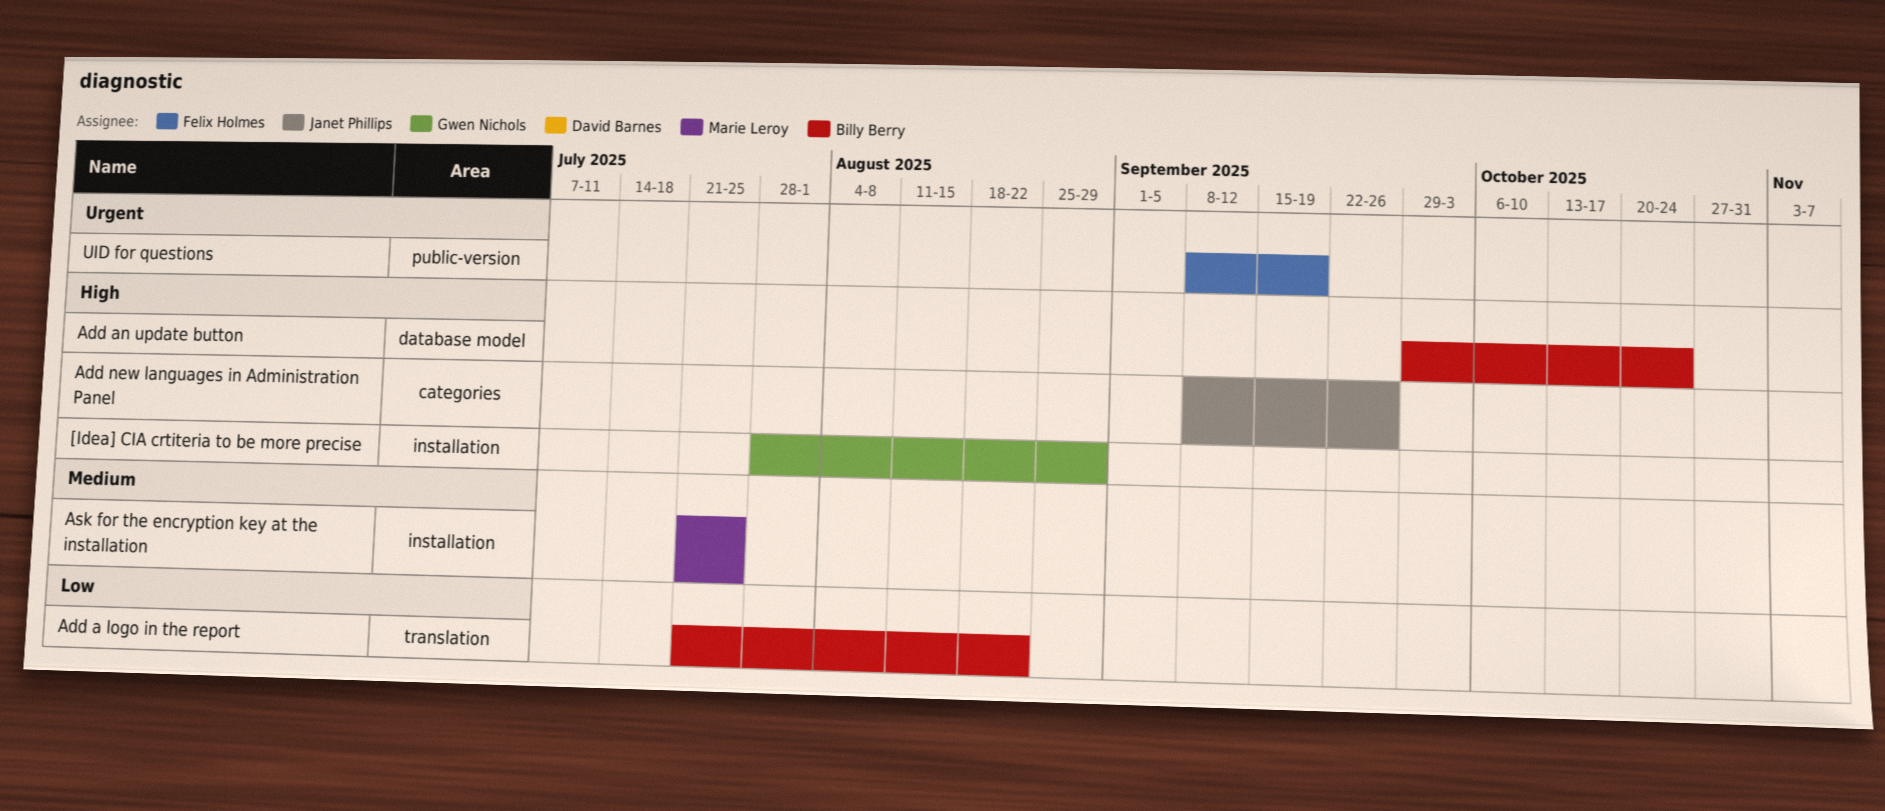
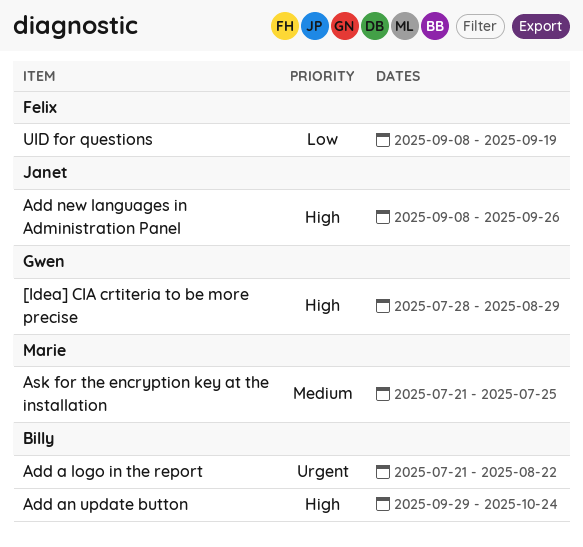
Add a logo in the report, priority: Low -> Urgent
UID for questions, priority: Urgent -> Low

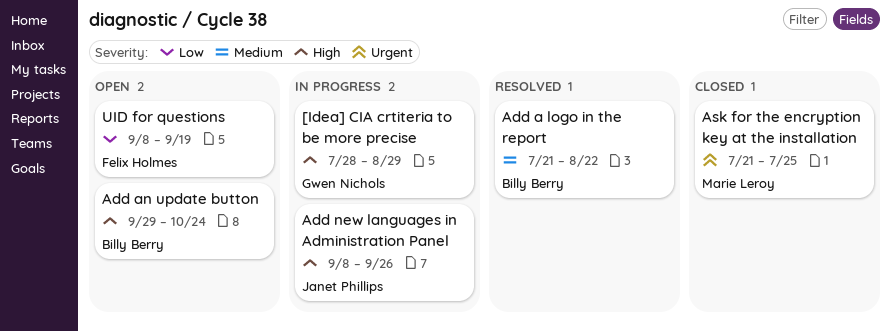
Add a logo in the report, priority: Urgent -> Medium
Ask for the encryption key at the installation, priority: Medium -> Urgent

